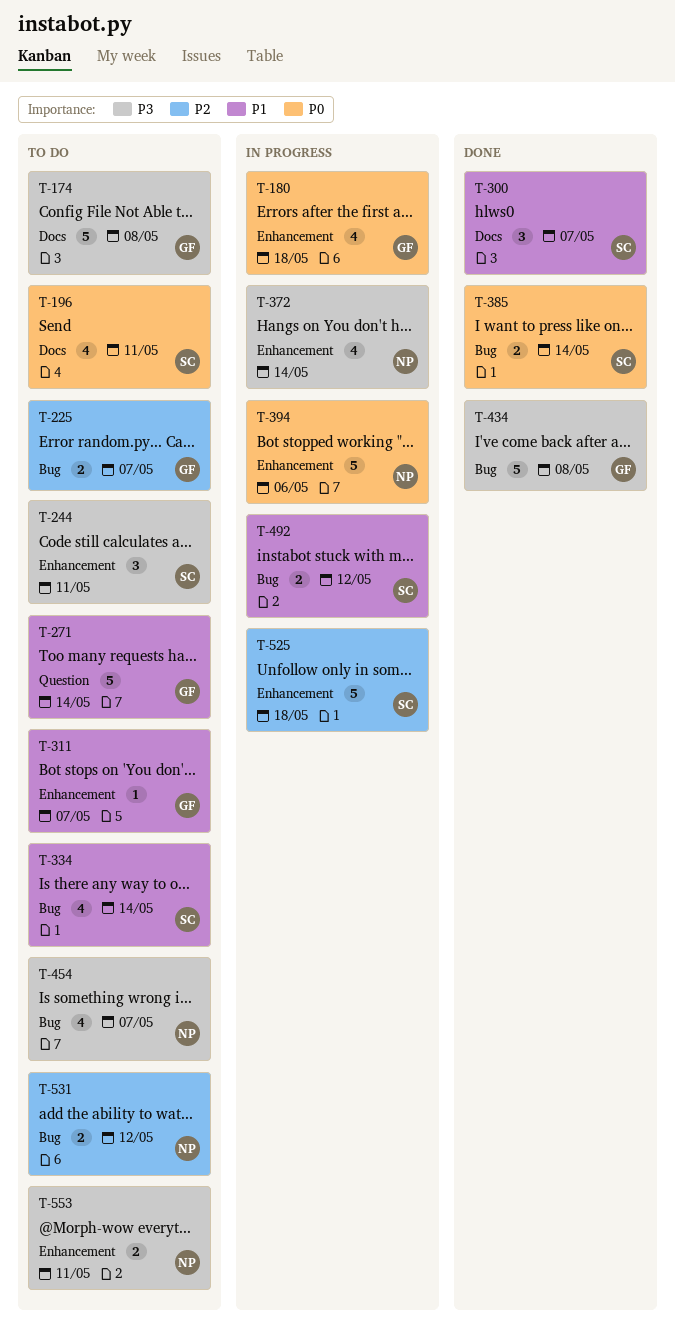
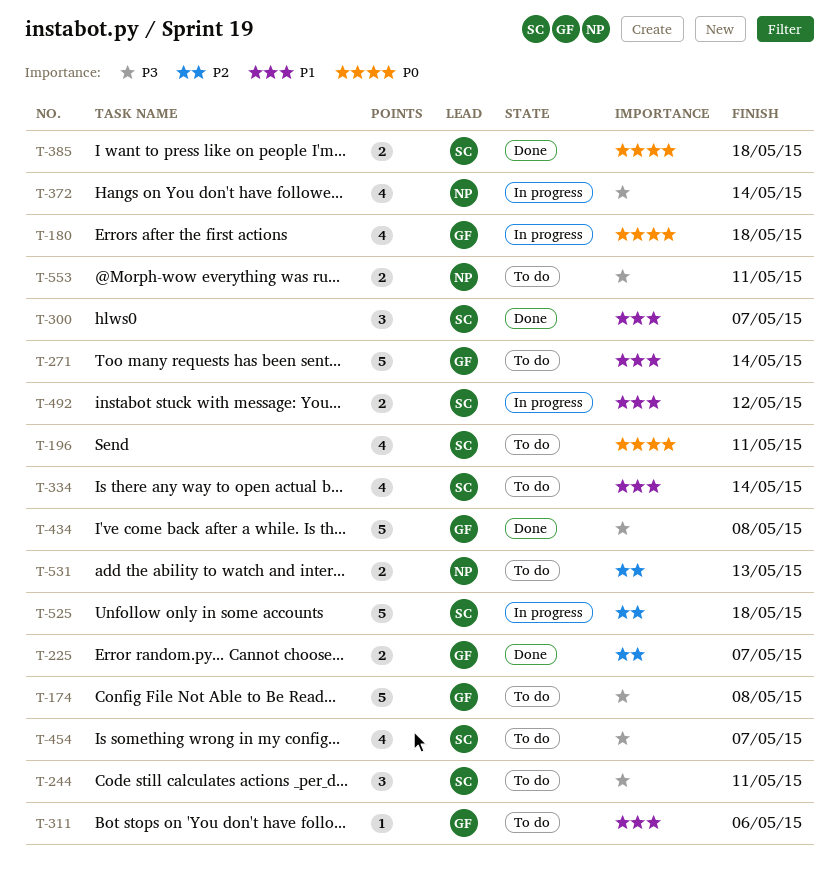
T-225, status: To do -> Done
T-311, due: May 7 -> May 6
T-385, due: May 14 -> May 18
T-394: present -> none
T-454, owner: NP -> SC
T-531, due: May 12 -> May 13

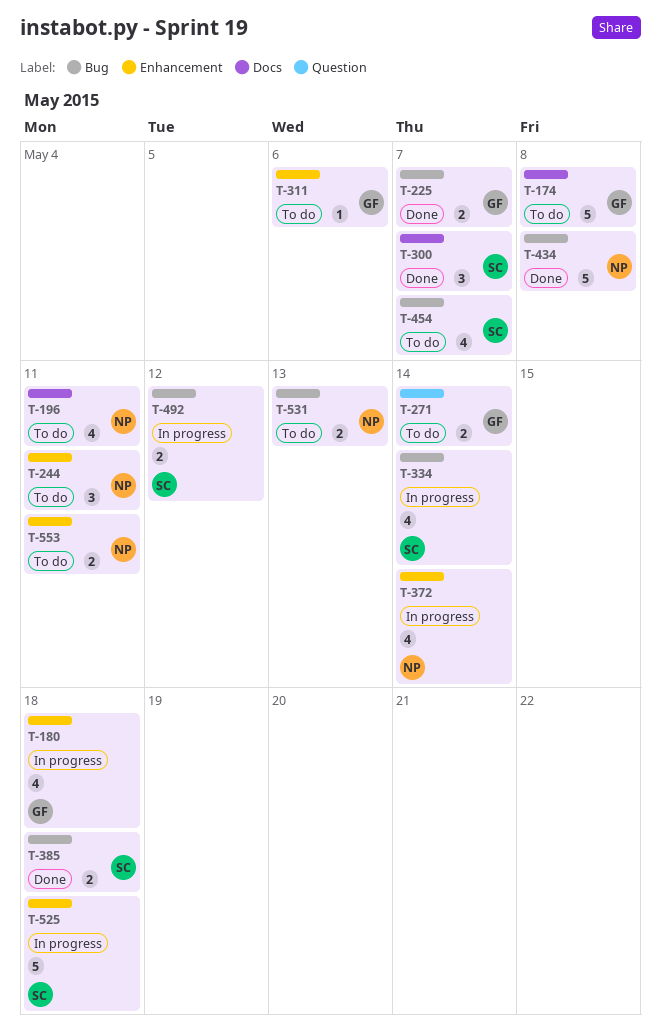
T-196, owner: SC -> NP
T-244, owner: SC -> NP
T-271, estimate: 5 -> 2
T-334, status: To do -> In progress
T-434, owner: GF -> NP

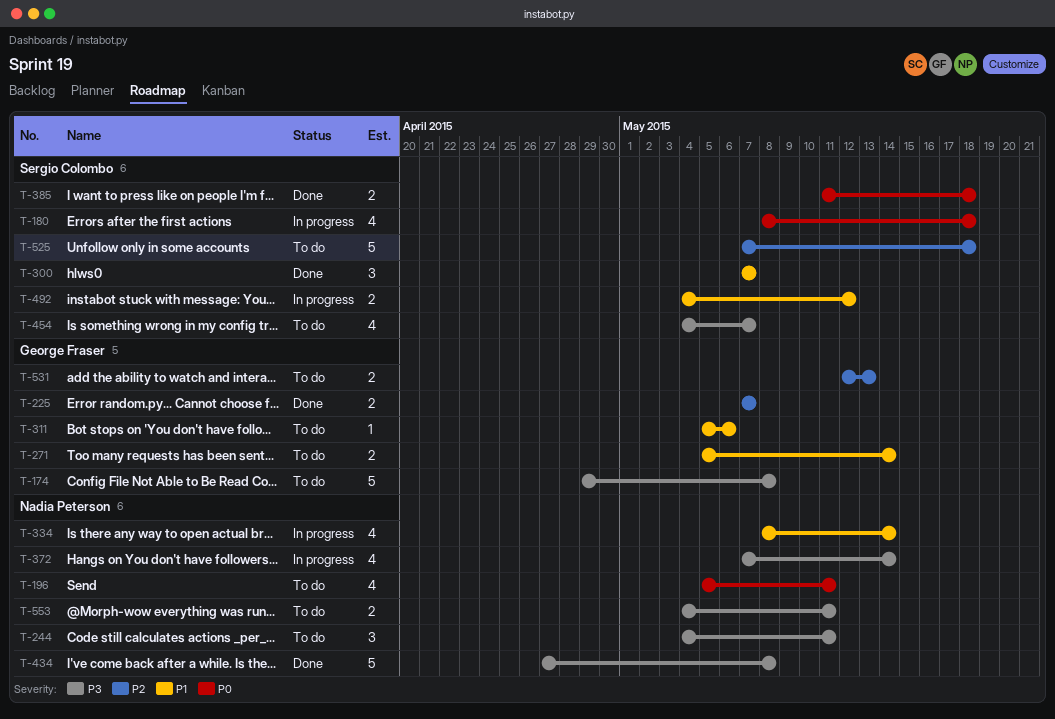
T-180, owner: George Fraser -> Sergio Colombo
T-334, owner: Sergio Colombo -> Nadia Peterson
T-525, status: In progress -> To do
T-531, owner: Nadia Peterson -> George Fraser

